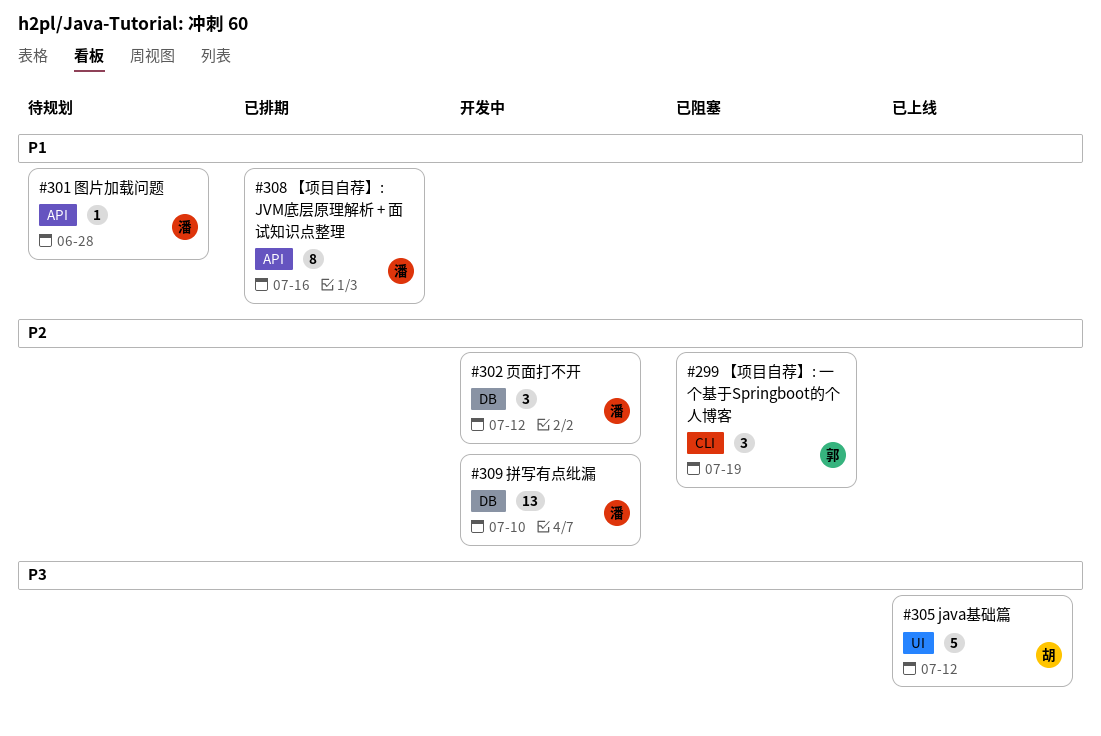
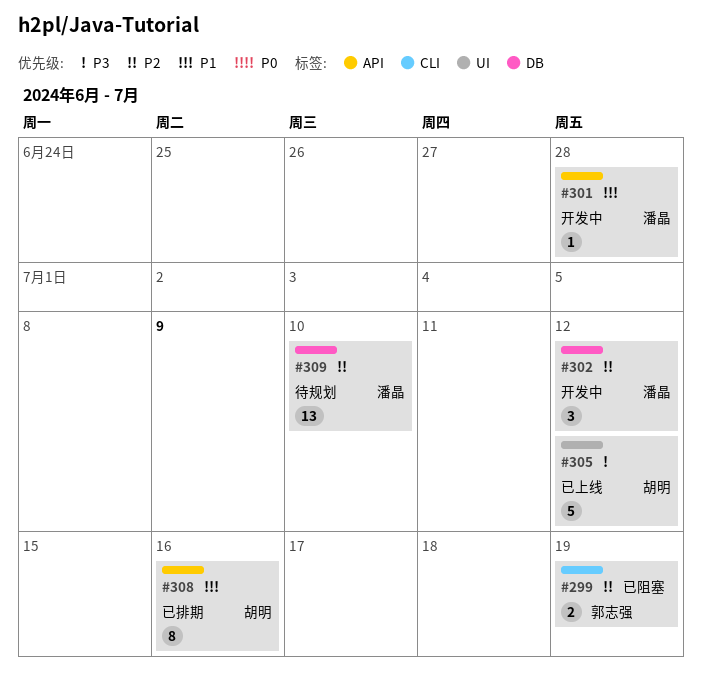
#299, estimate: 3 -> 2
#301, status: 待规划 -> 开发中
#308, owner: 潘晶 -> 胡明
#309, status: 开发中 -> 待规划

